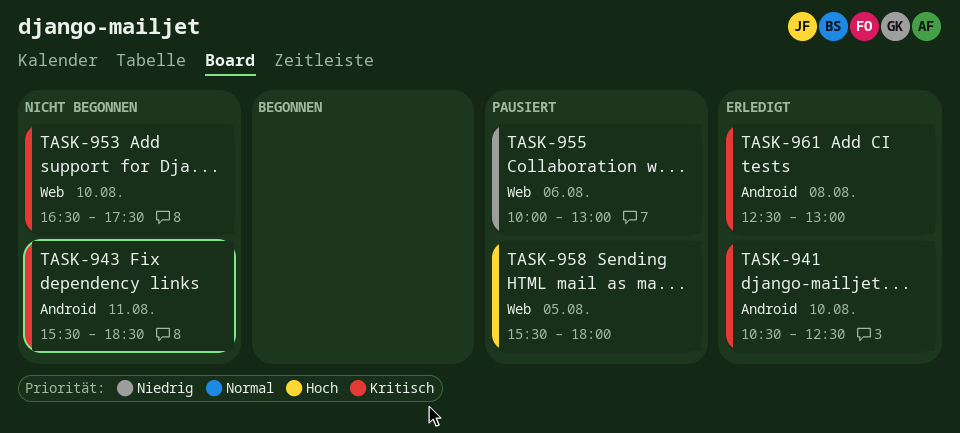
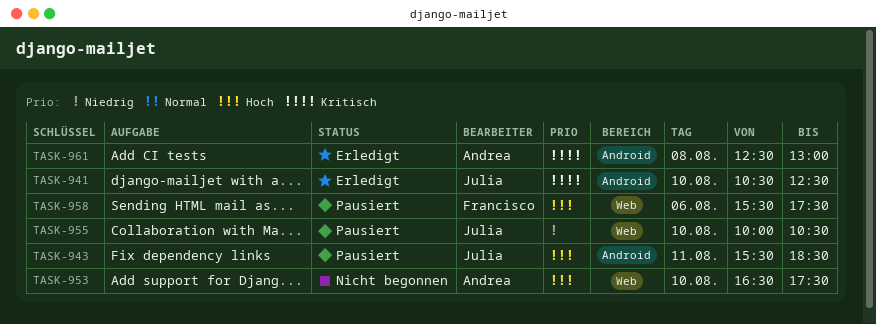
TASK-943, status: Nicht begonnen -> Pausiert
TASK-943, priority: Kritisch -> Hoch
TASK-953, priority: Kritisch -> Hoch
TASK-955, day: Aug 6 -> Aug 10
TASK-955, ends: 13:00 -> 10:30
TASK-958, day: Aug 5 -> Aug 6
TASK-958, ends: 18:00 -> 17:30

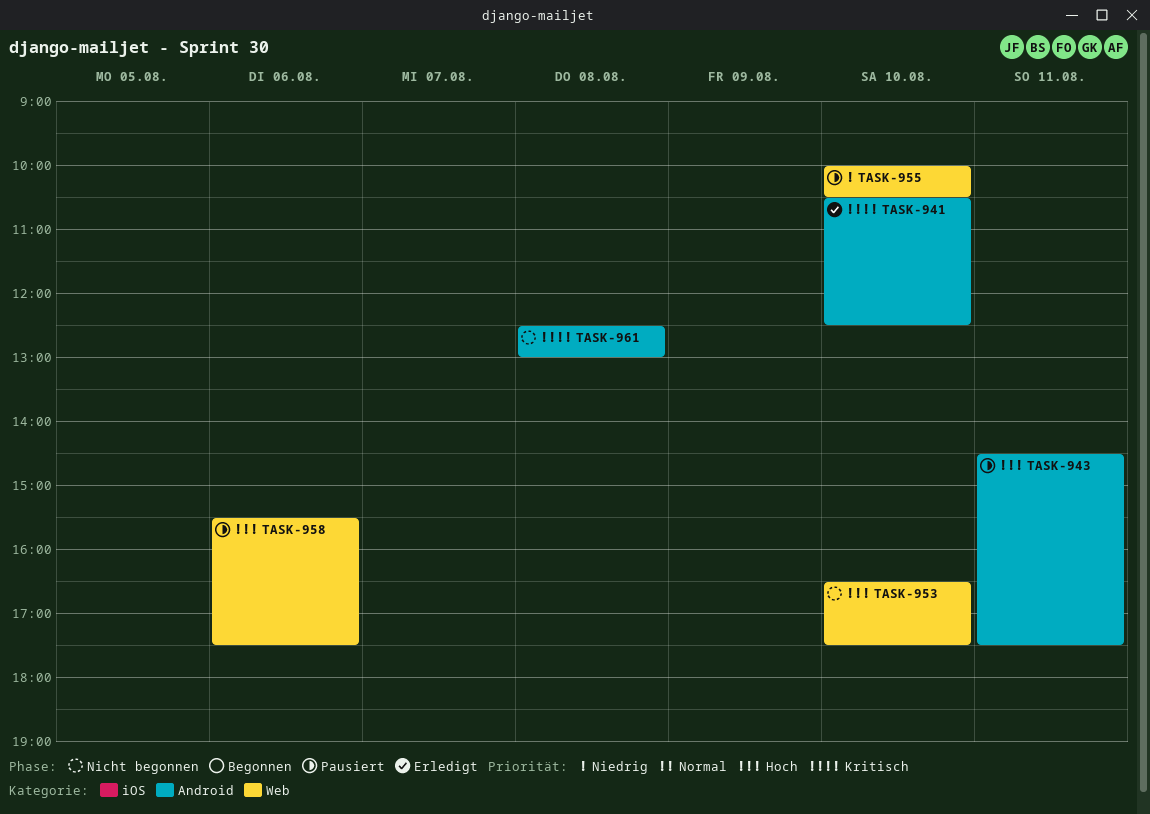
TASK-943, begins: 15:30 -> 14:30
TASK-943, ends: 18:30 -> 17:30
TASK-961, status: Erledigt -> Nicht begonnen

